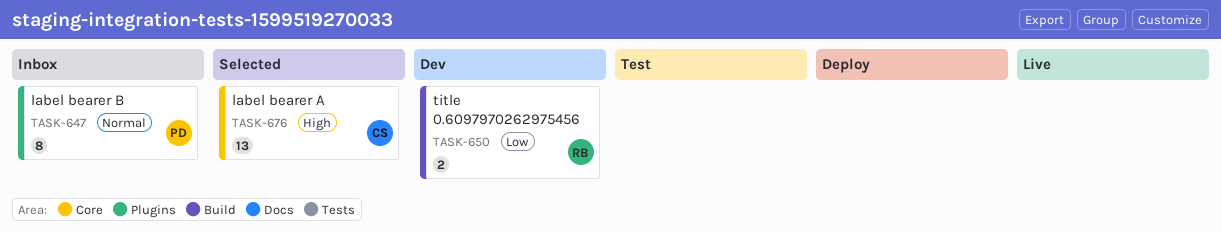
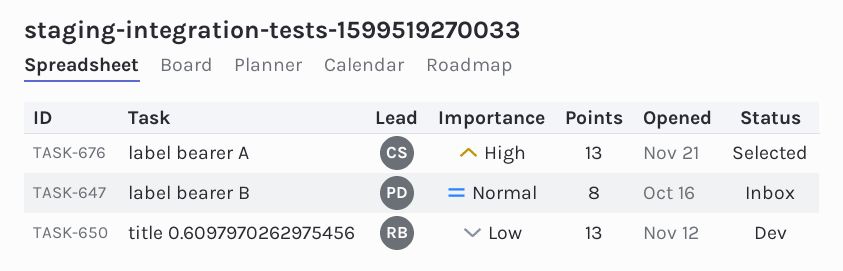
TASK-650, estimate: 2 -> 13

